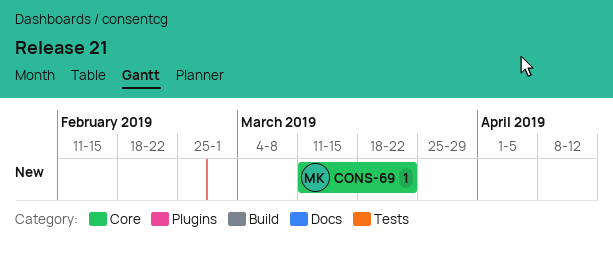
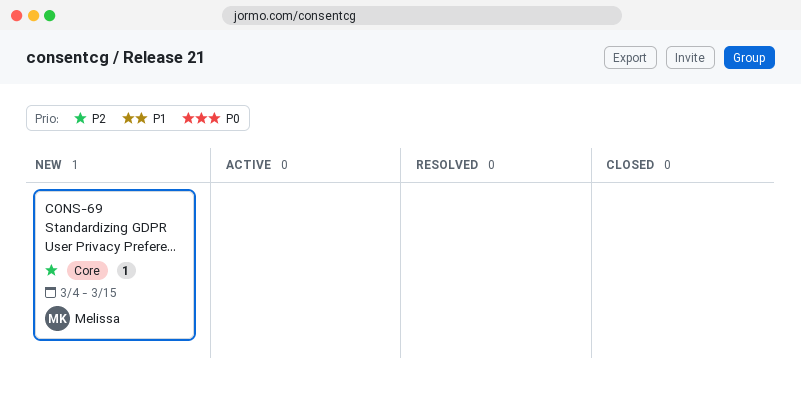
CONS-69, start: Mar 11 -> Mar 4
CONS-69, due: Mar 22 -> Mar 15

